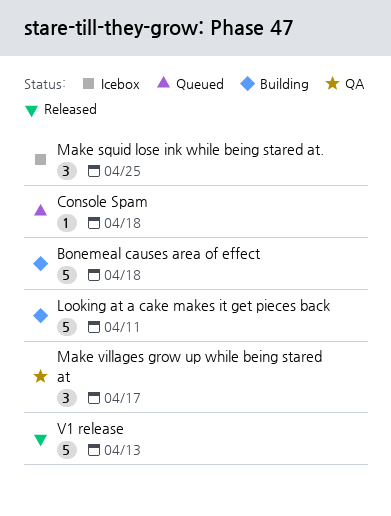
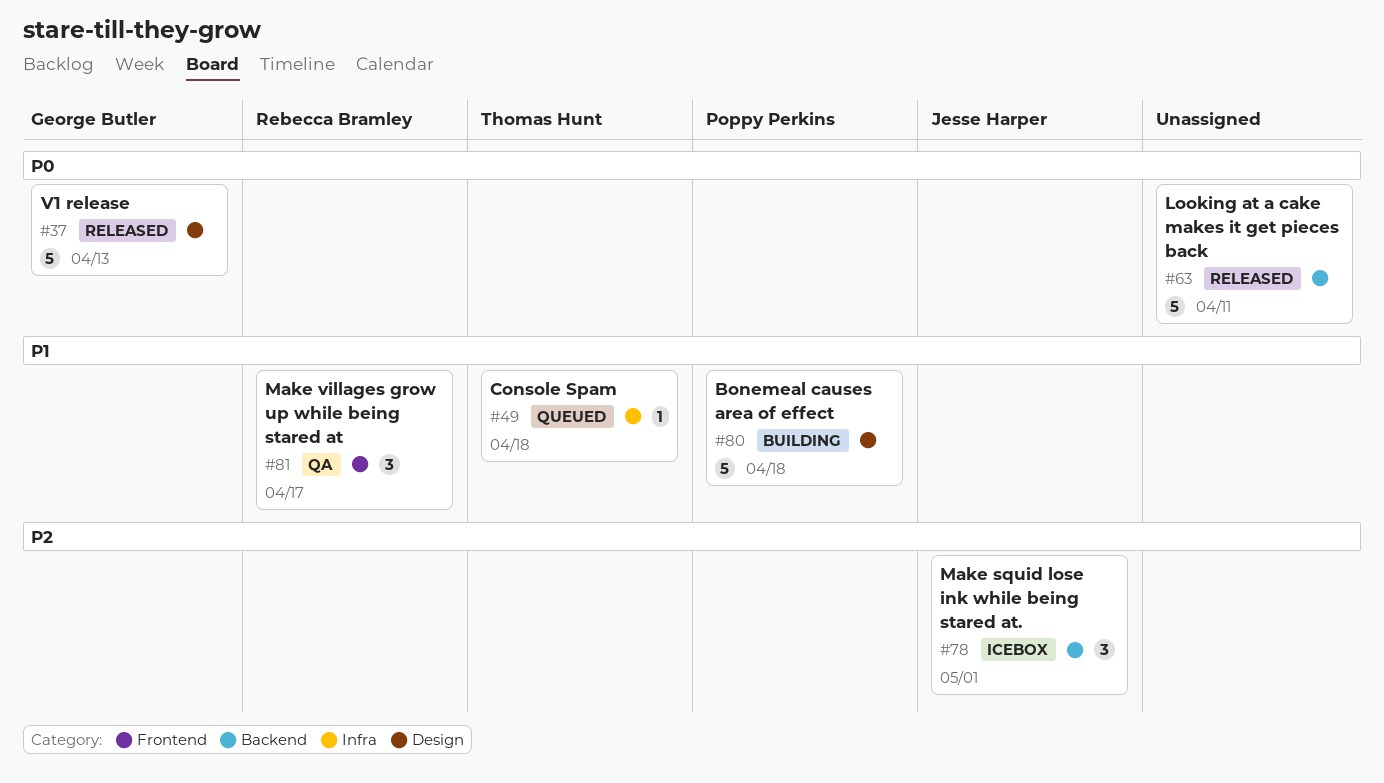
Looking at a cake makes it get pieces back, status: Building -> Released
Make squid lose ink while being stared at., due: Apr 25 -> May 1

